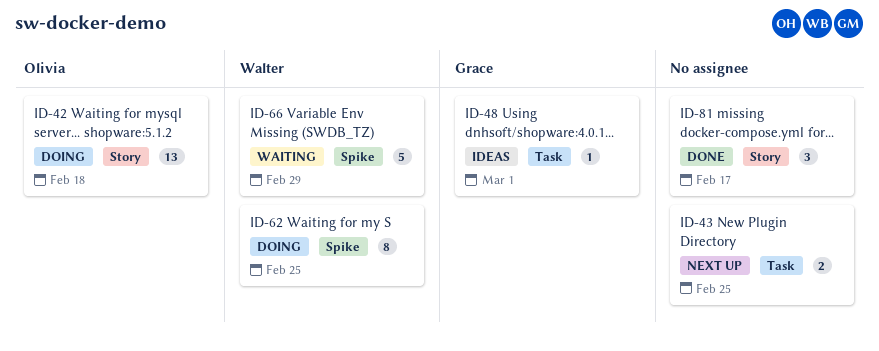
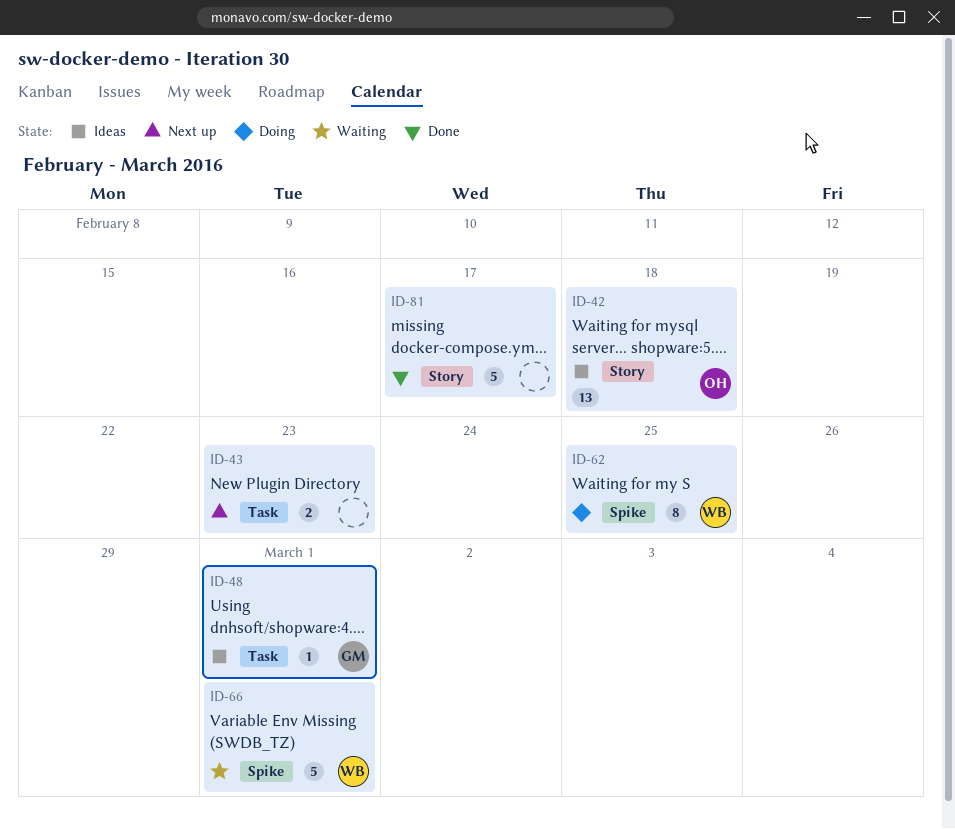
ID-42, status: Doing -> Ideas
ID-43, due: Feb 25 -> Feb 23
ID-66, due: Feb 29 -> Mar 1
ID-81, estimate: 3 -> 5

